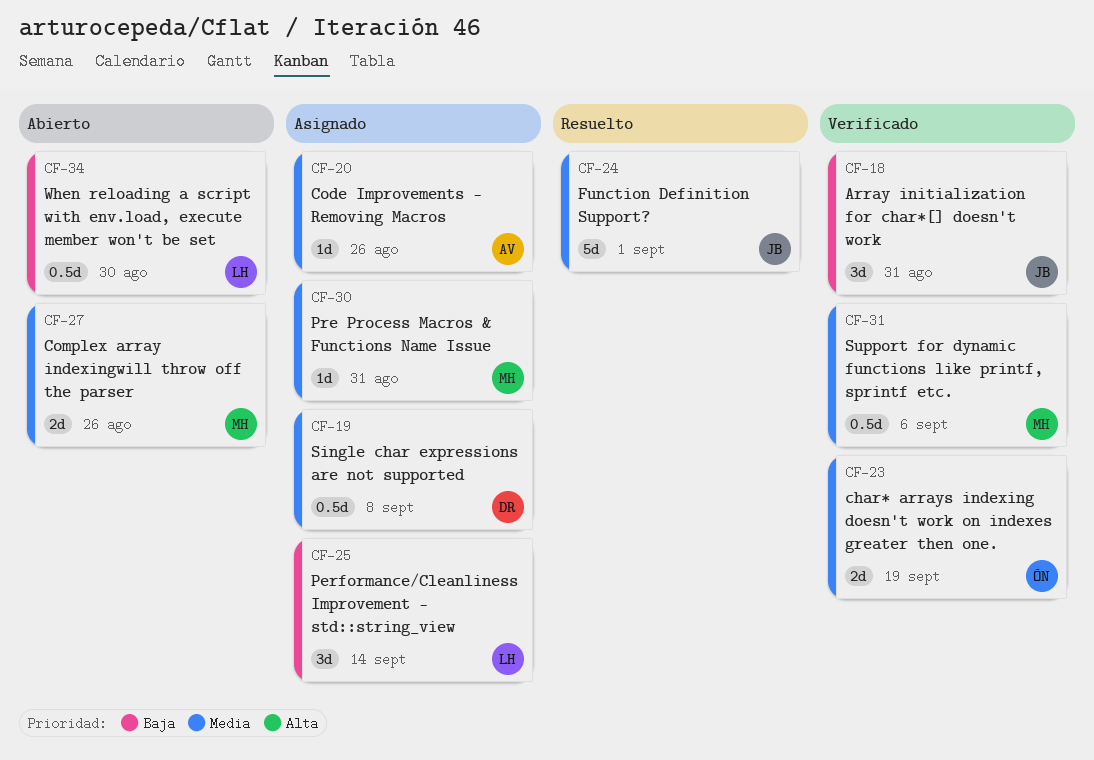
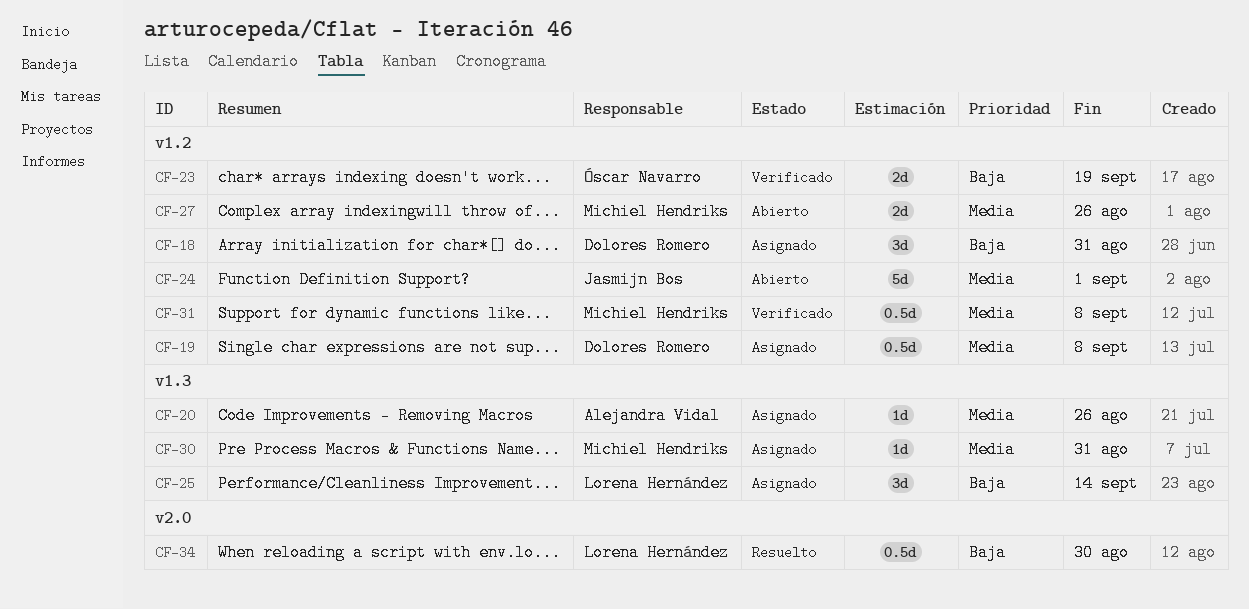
CF-18, status: Verificado -> Asignado
CF-18, owner: Jasmijn Bos -> Dolores Romero
CF-23, priority: Media -> Baja
CF-24, status: Resuelto -> Abierto
CF-31, due: Sep 6 -> Sep 8
CF-34, status: Abierto -> Resuelto

